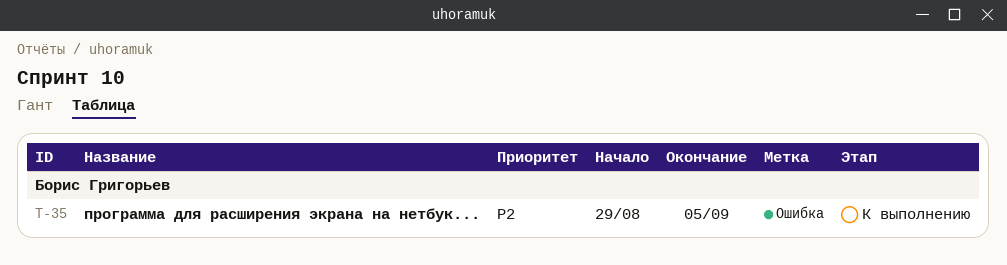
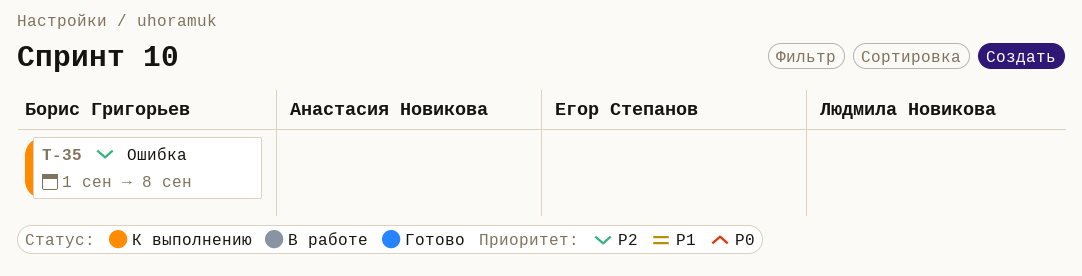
T-35, start: Aug 29 -> Sep 1
T-35, due: Sep 5 -> Sep 8

